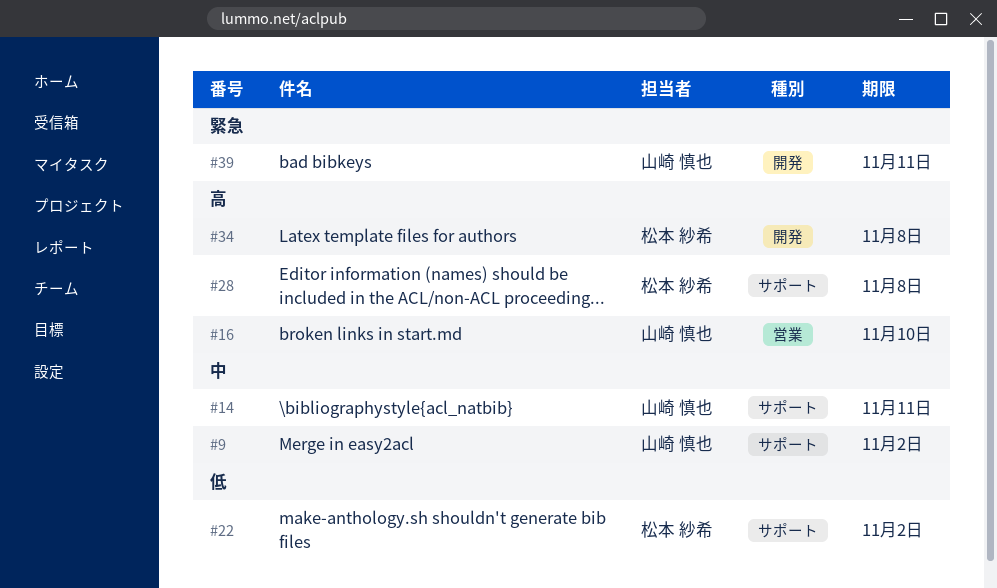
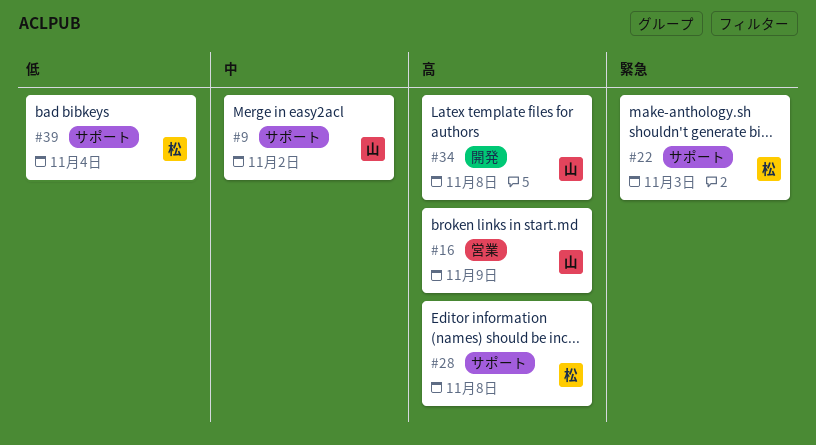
#14: present -> none
#16, due: Nov 10 -> Nov 9
#22, priority: 低 -> 緊急
#22, due: Nov 2 -> Nov 3
#34, owner: 松本 紗希 -> 山崎 慎也
#39, owner: 山崎 慎也 -> 松本 紗希
#39, priority: 緊急 -> 低
#39, label: 開発 -> サポート
#39, due: Nov 11 -> Nov 4

